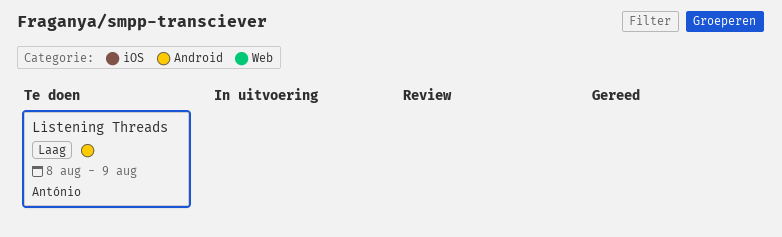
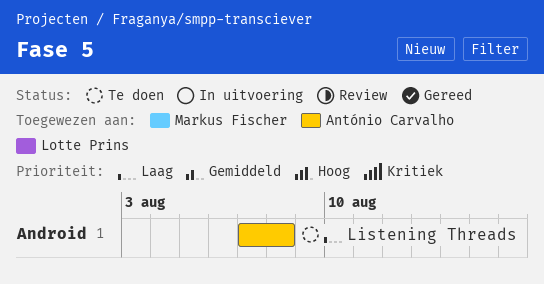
Listening Threads, start: Aug 8 -> Aug 7
Listening Threads, due: Aug 9 -> Aug 8

